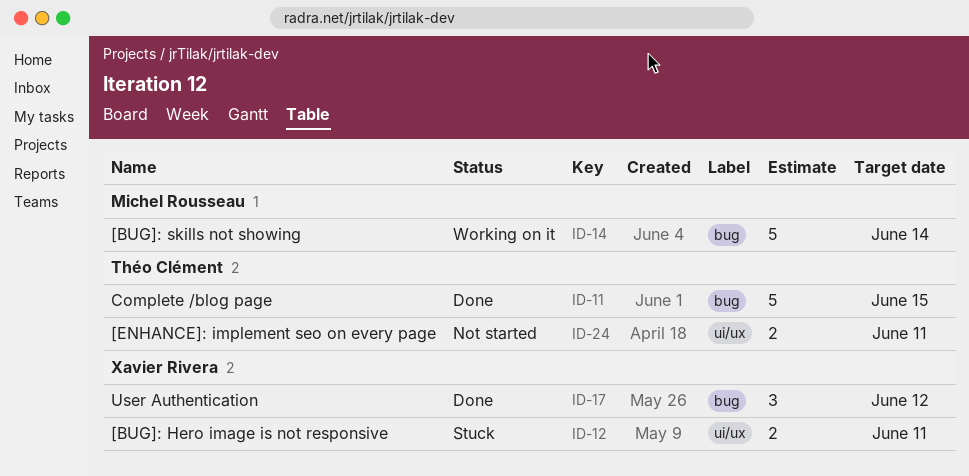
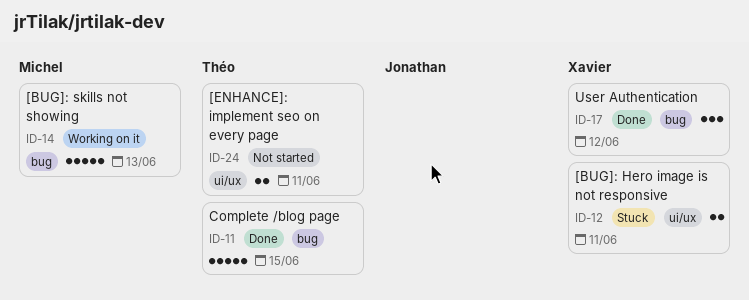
ID-14, due: Jun 14 -> Jun 13

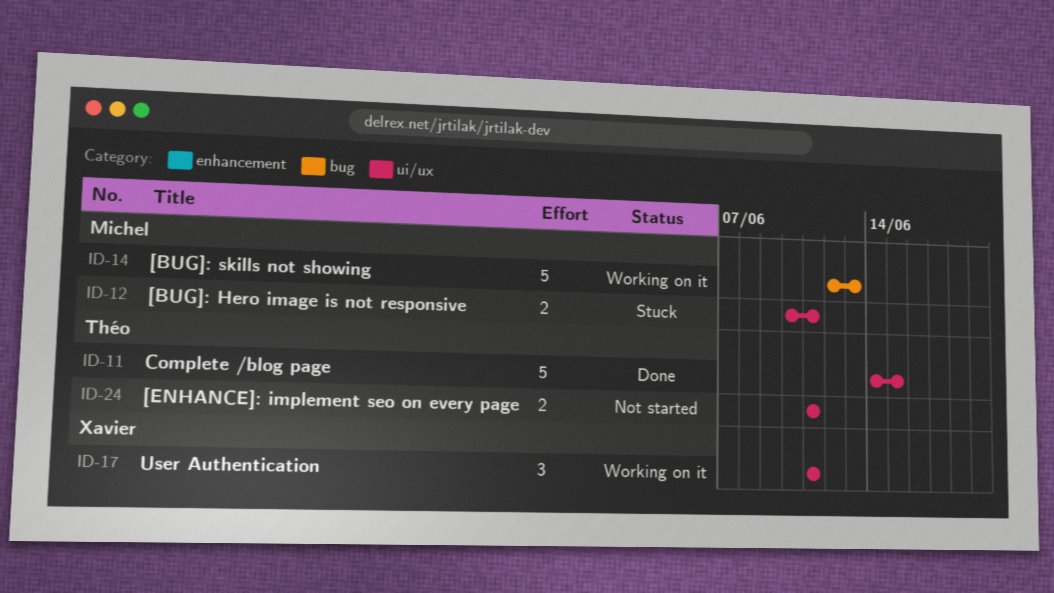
ID-11, label: bug -> ui/ux
ID-12, owner: Xavier -> Michel
ID-17, status: Done -> Working on it
ID-17, label: bug -> ui/ux
ID-17, due: Jun 12 -> Jun 11

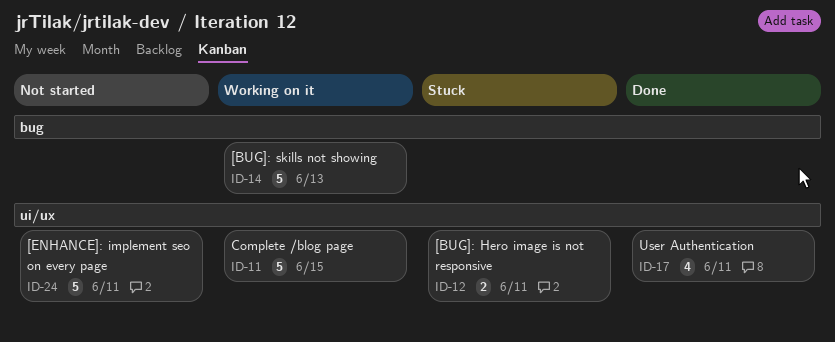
ID-11, status: Done -> Working on it
ID-17, status: Working on it -> Done
ID-17, estimate: 3 -> 4
ID-24, estimate: 2 -> 5

